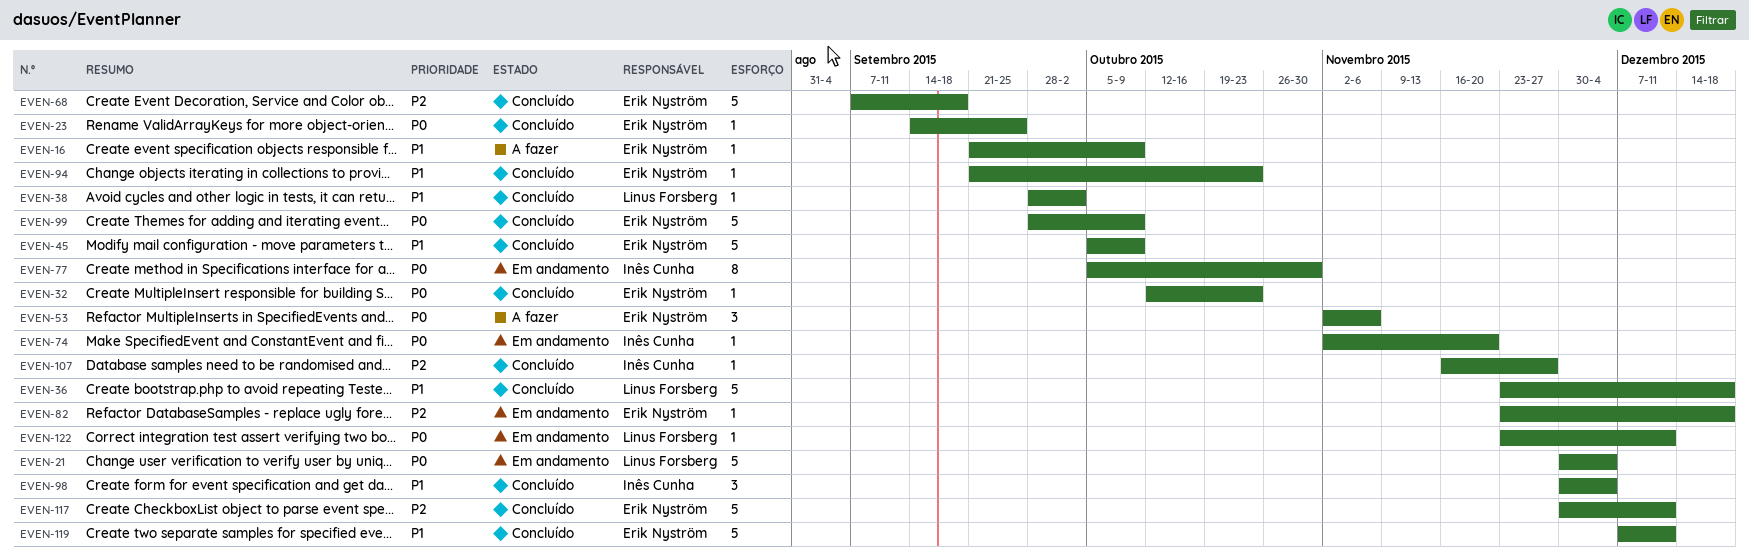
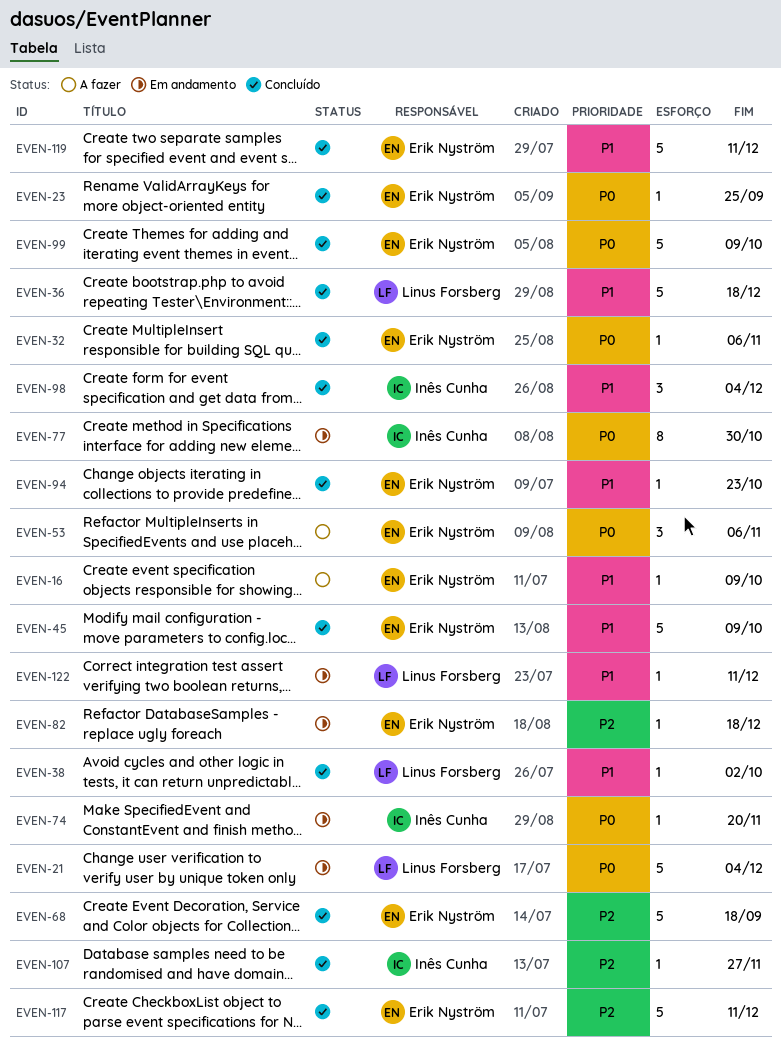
EVEN-32, due: Oct 23 -> Nov 6
EVEN-122, priority: P0 -> P1

